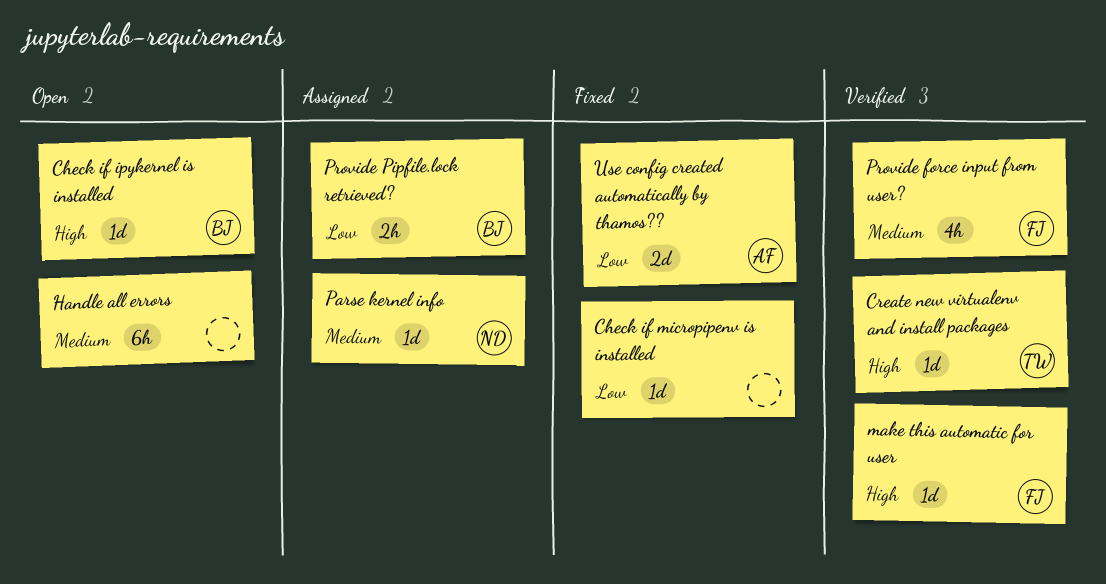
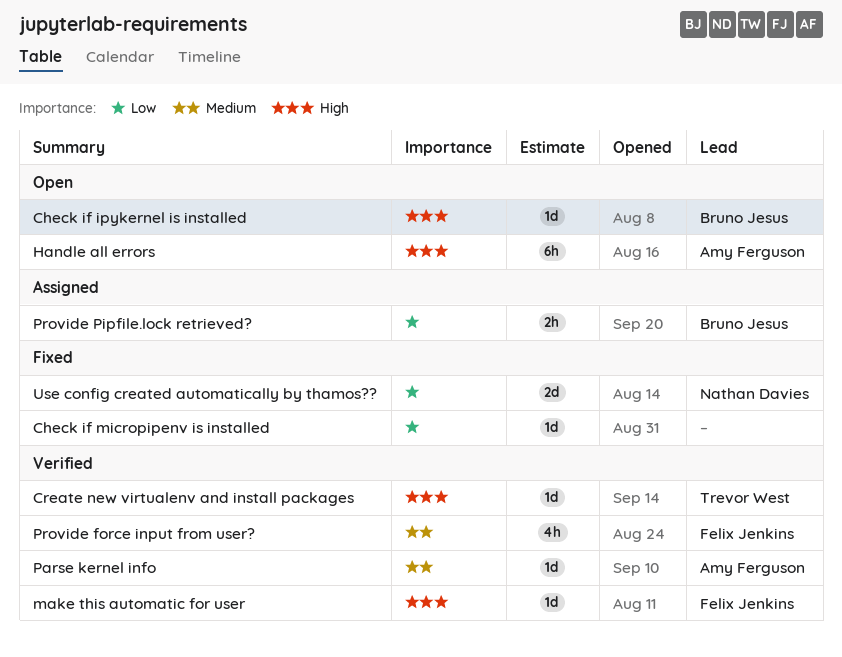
Handle all errors, owner: none -> Amy Ferguson
Handle all errors, priority: Medium -> High
Parse kernel info, status: Assigned -> Verified
Parse kernel info, owner: Nathan Davies -> Amy Ferguson
Use config created automatically by thamos??, owner: Amy Ferguson -> Nathan Davies

